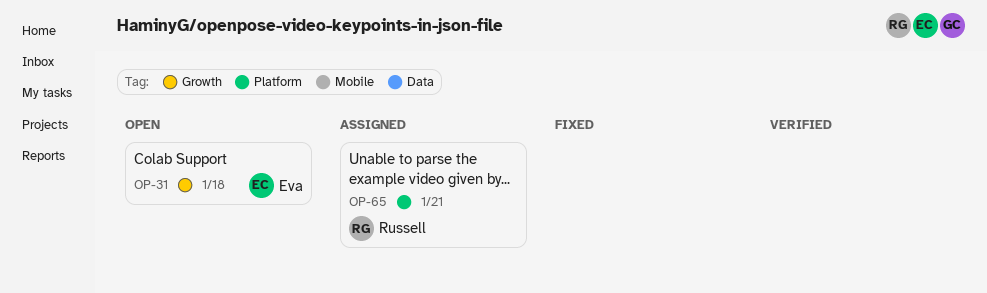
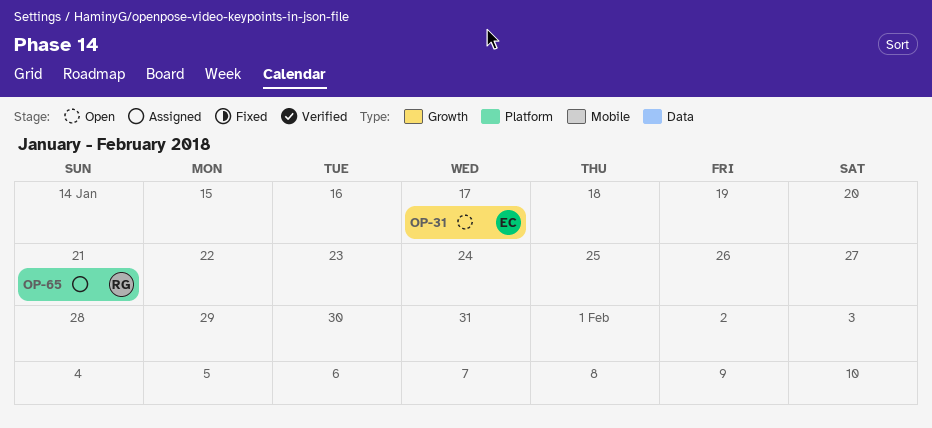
OP-31, due: Jan 18 -> Jan 17

